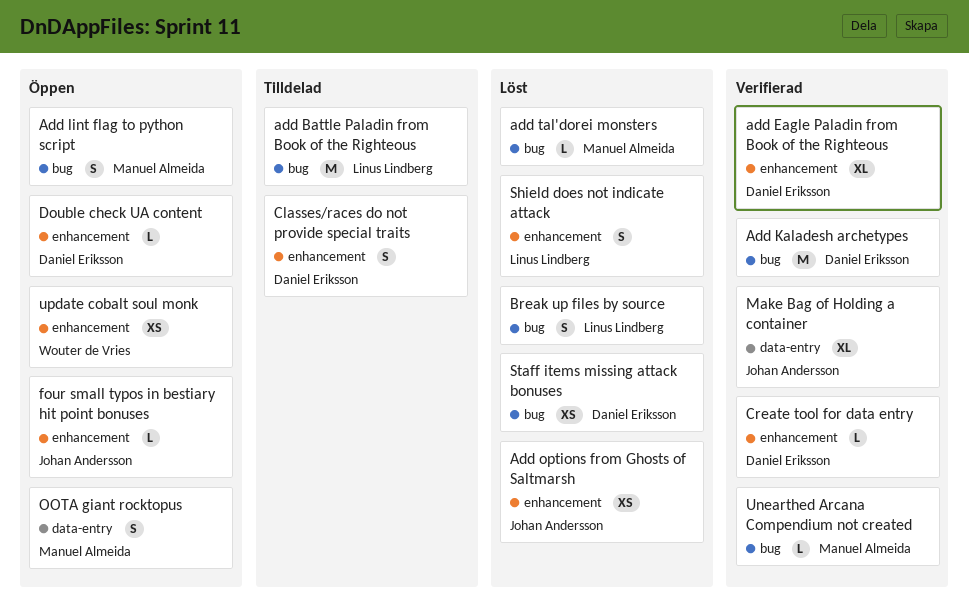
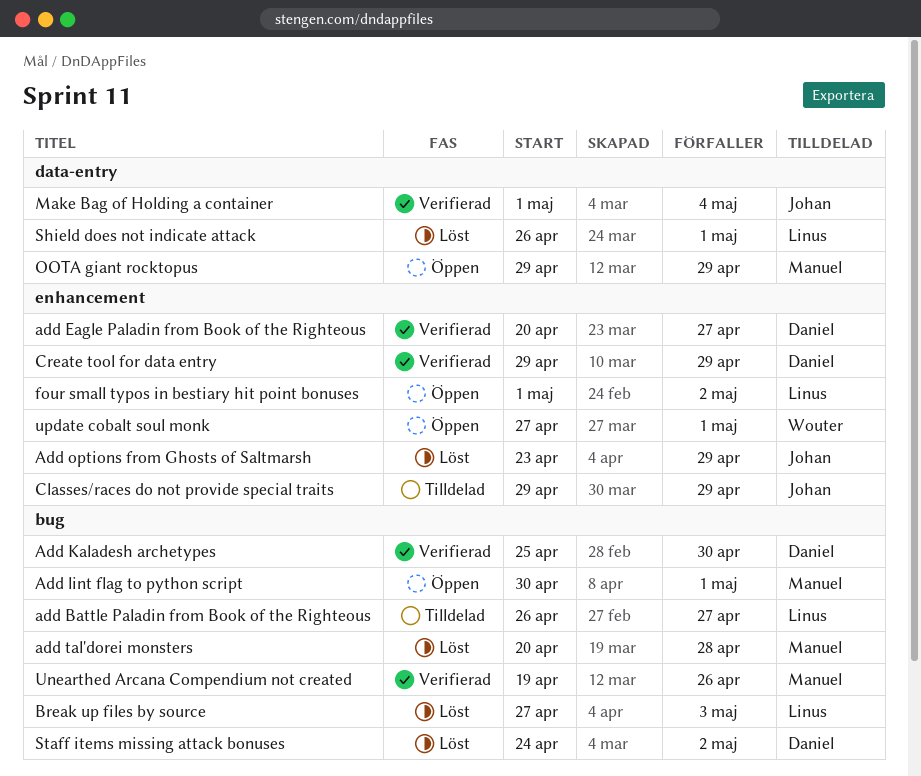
Classes/races do not provide special traits, owner: Daniel Eriksson -> Johan Andersson
Double check UA content: present -> none
four small typos in bestiary hit point bonuses, owner: Johan Andersson -> Linus Lindberg
Shield does not indicate attack, label: enhancement -> data-entry

